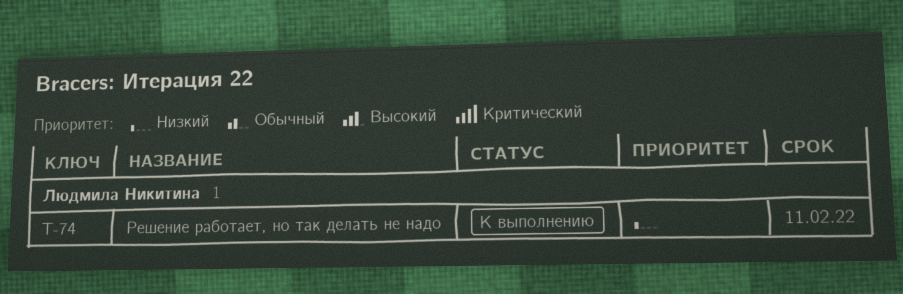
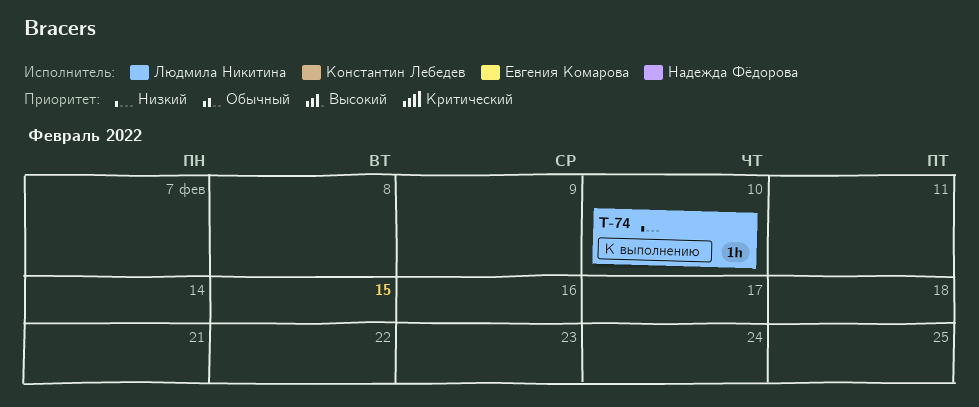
T-74, due: Feb 11 -> Feb 10

